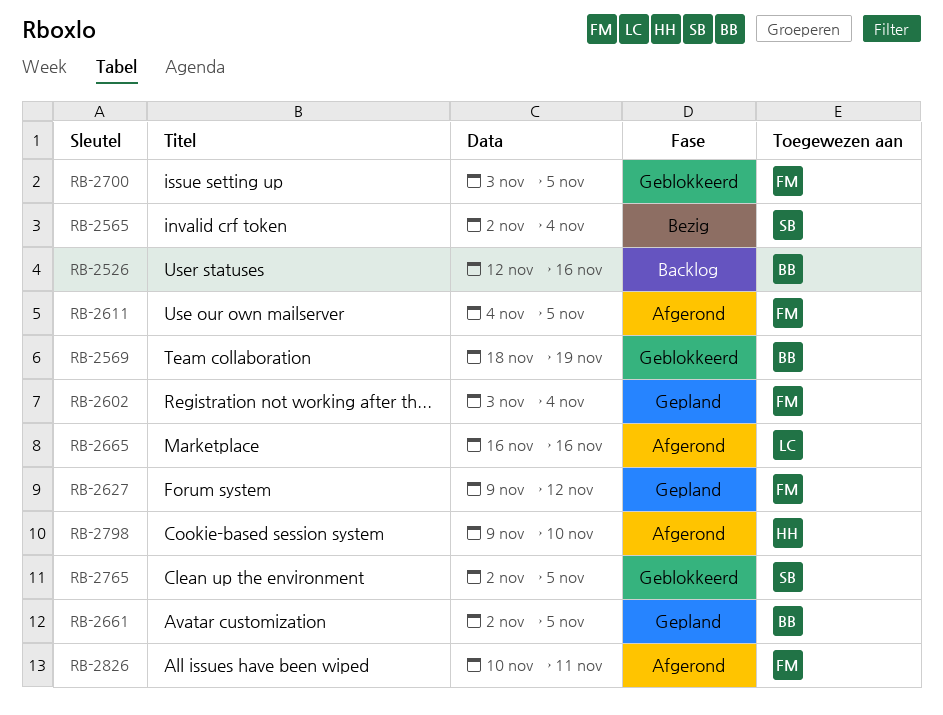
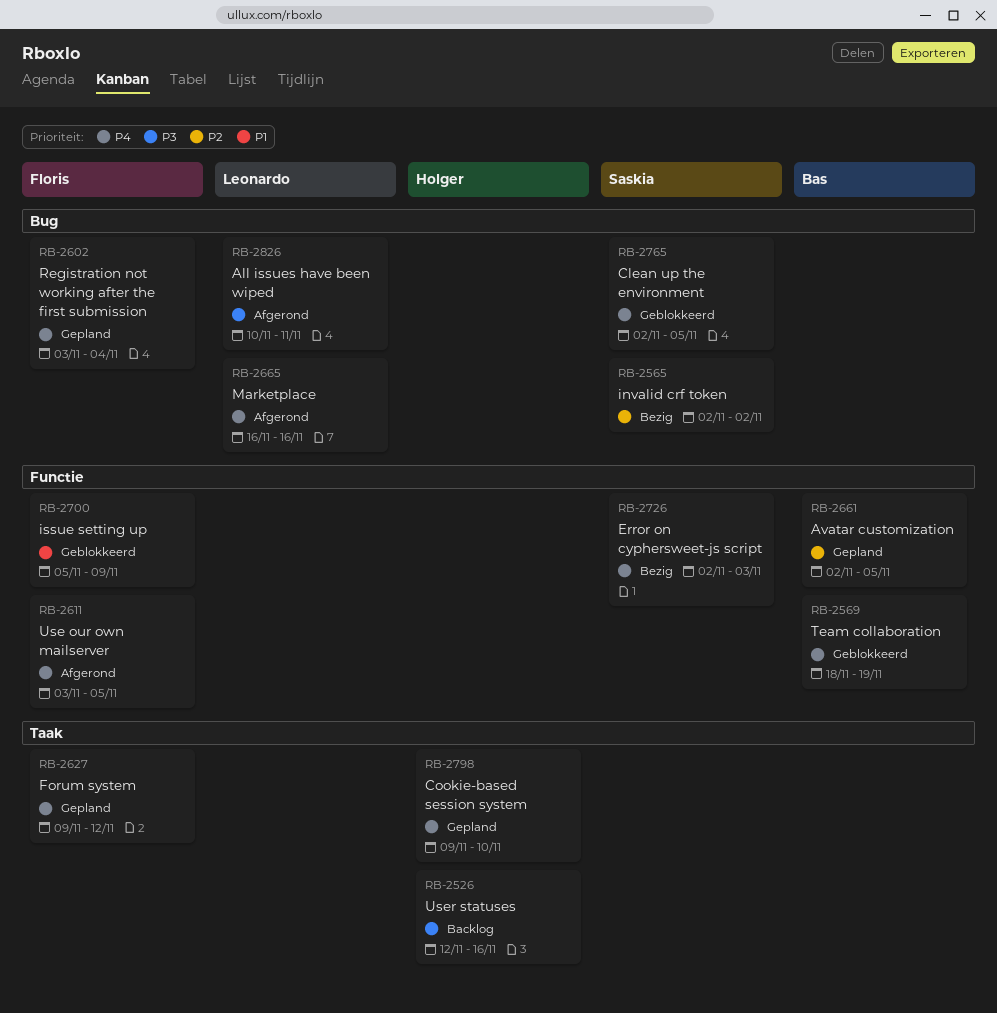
RB-2526, owner: Bas -> Holger
RB-2565, due: Nov 4 -> Nov 2
RB-2611, start: Nov 4 -> Nov 3
RB-2700, start: Nov 3 -> Nov 5
RB-2700, due: Nov 5 -> Nov 9
RB-2726: none -> present
RB-2798, status: Afgerond -> Gepland
RB-2826, owner: Floris -> Leonardo

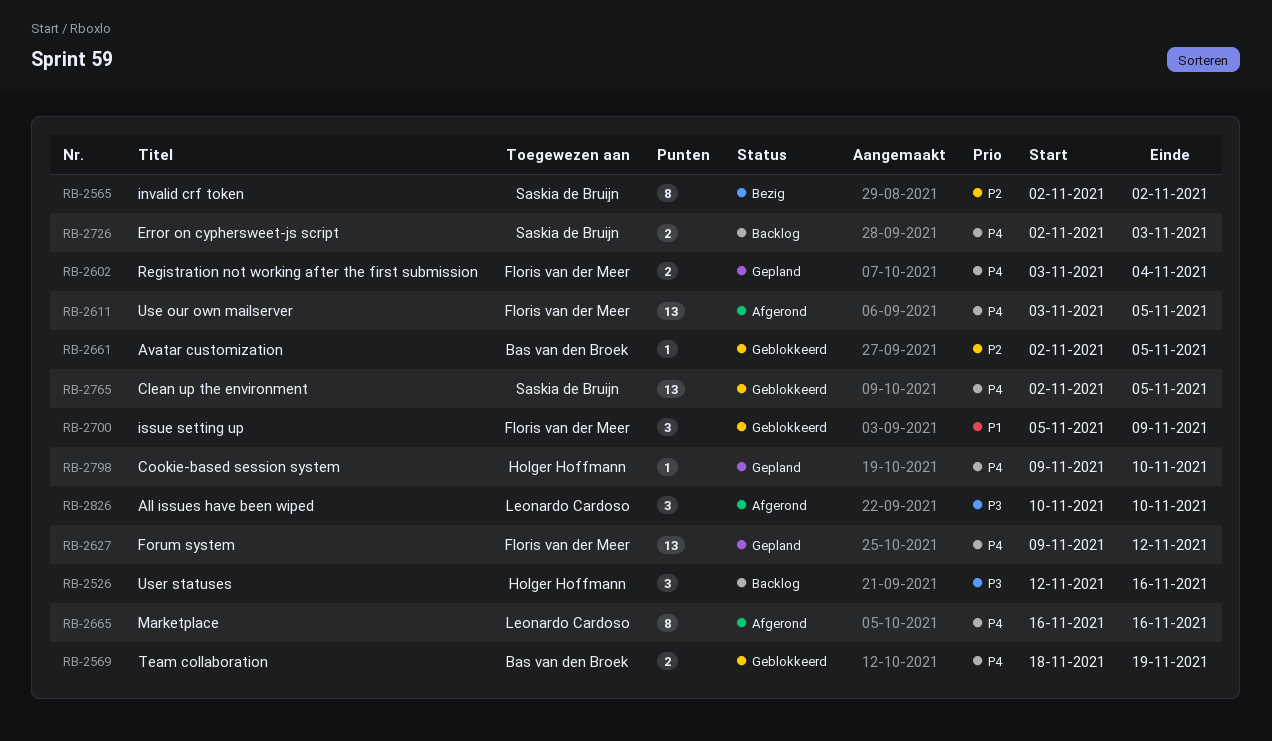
RB-2661, status: Gepland -> Geblokkeerd
RB-2726, status: Bezig -> Backlog
RB-2826, due: Nov 11 -> Nov 10

